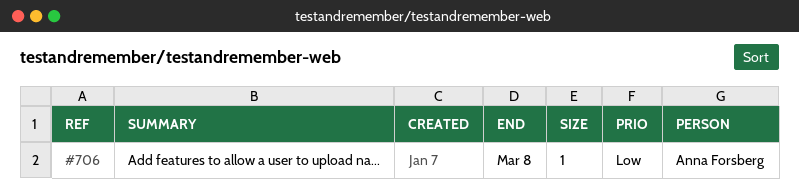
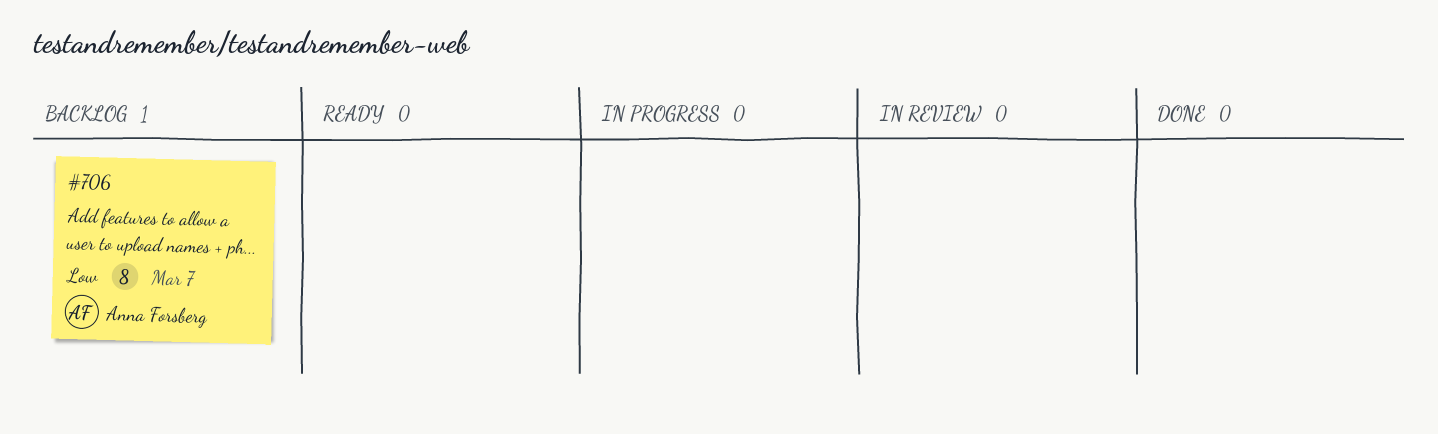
#706, estimate: 1 -> 8
#706, due: Mar 8 -> Mar 7

